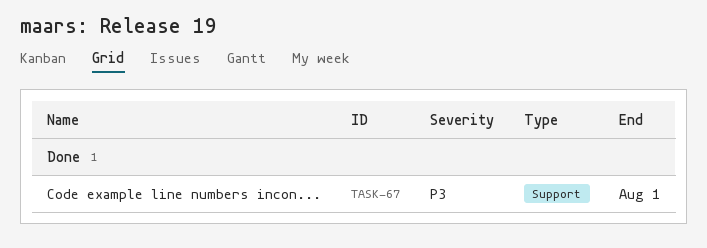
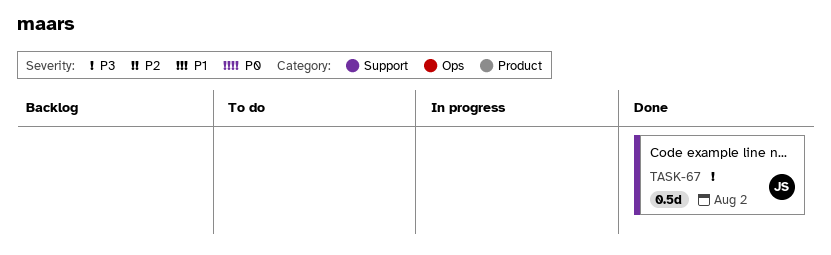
TASK-67, due: Aug 1 -> Aug 2

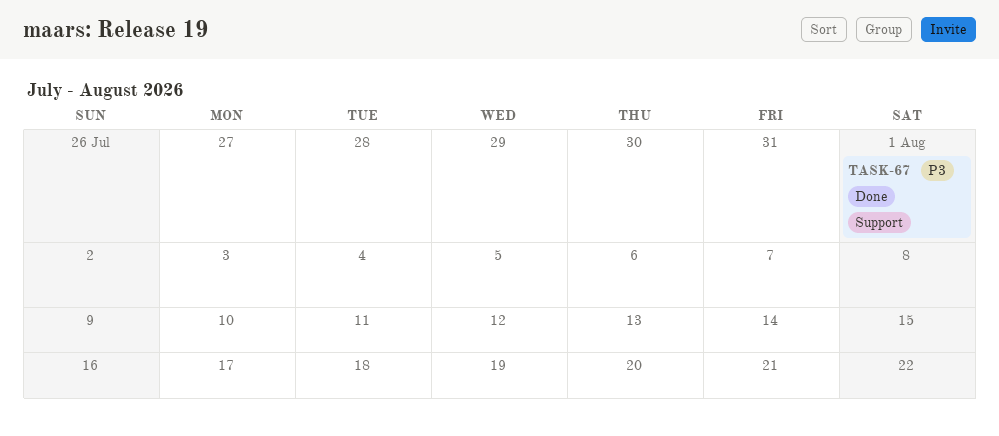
TASK-67, due: Aug 2 -> Aug 1

